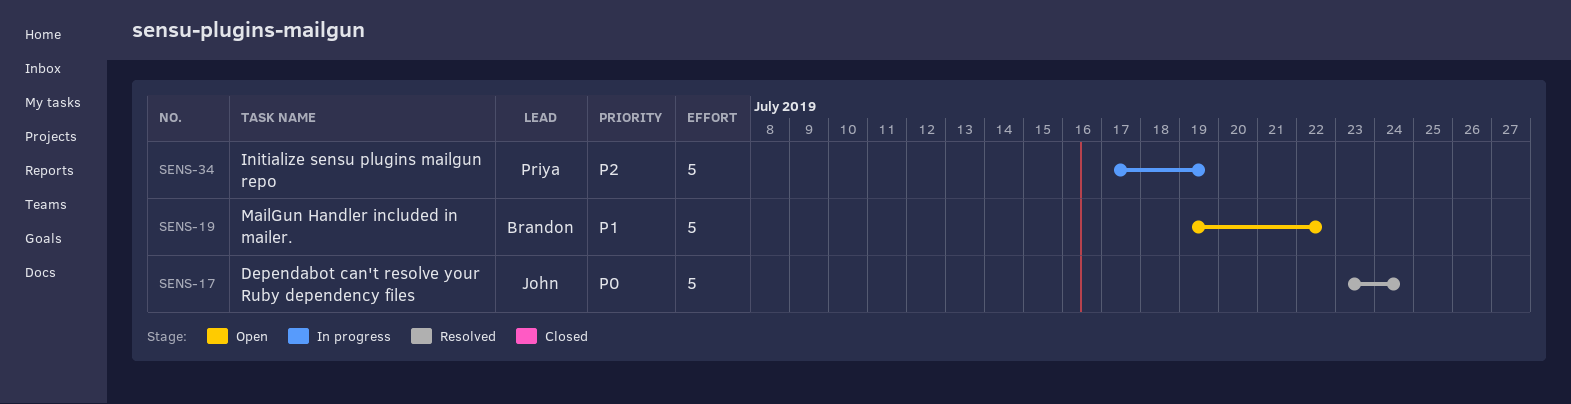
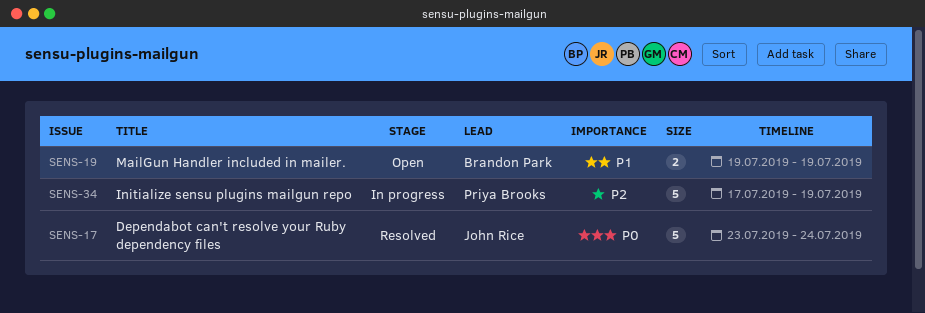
SENS-19, estimate: 5 -> 2
SENS-19, due: Jul 22 -> Jul 19

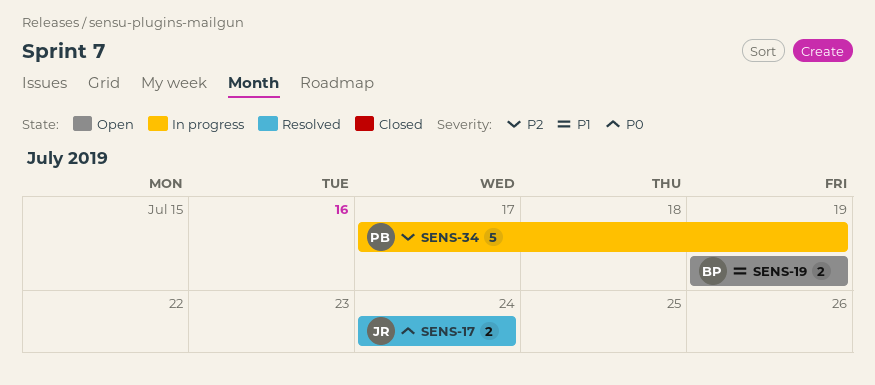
SENS-17, estimate: 5 -> 2
SENS-17, start: Jul 23 -> Jul 24

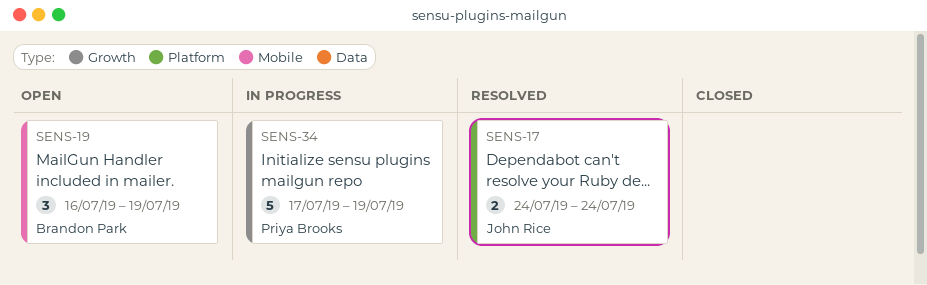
SENS-19, estimate: 2 -> 3
SENS-19, start: Jul 19 -> Jul 16

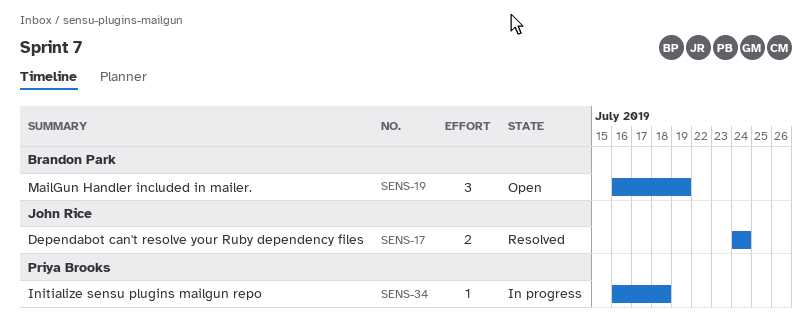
SENS-34, estimate: 5 -> 1
SENS-34, start: Jul 17 -> Jul 16
SENS-34, due: Jul 19 -> Jul 18

